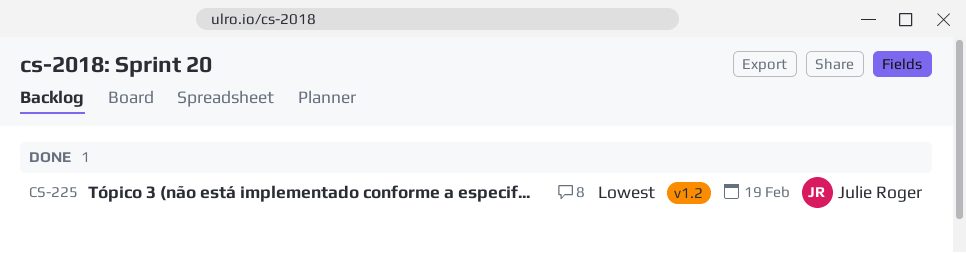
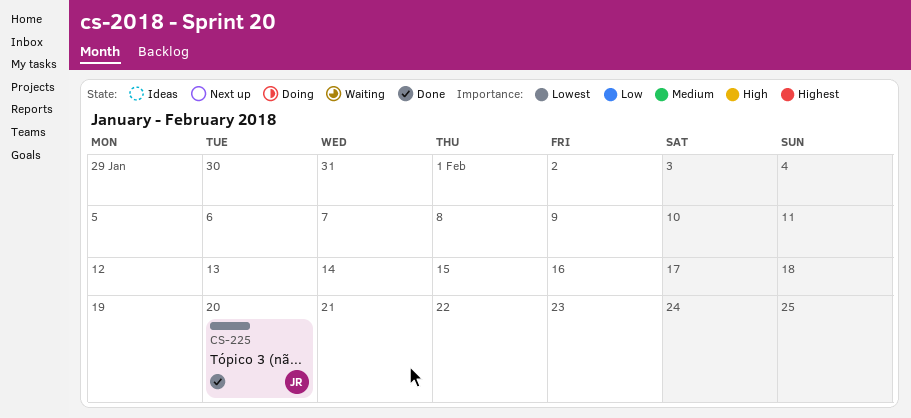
CS-225, due: Feb 19 -> Feb 20

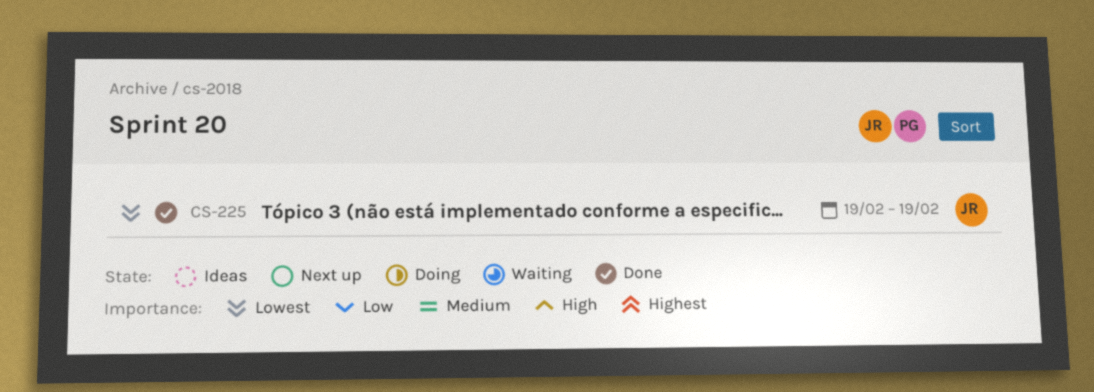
CS-225, due: Feb 20 -> Feb 19

